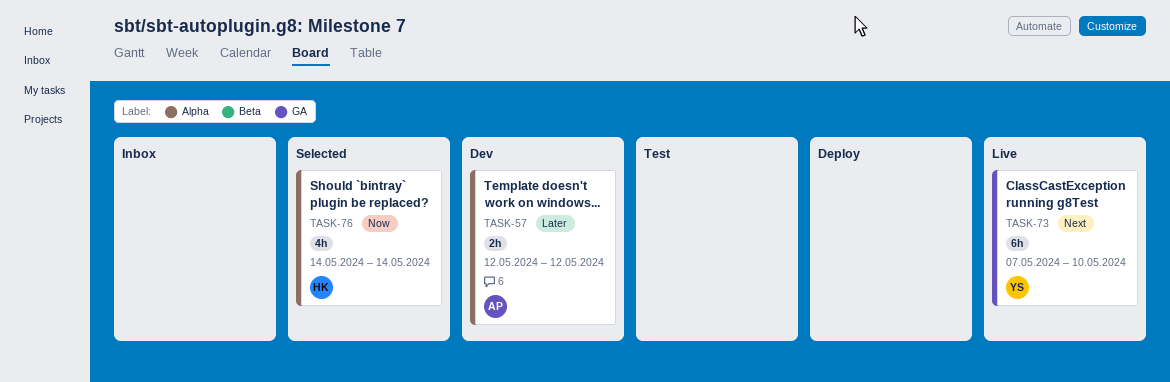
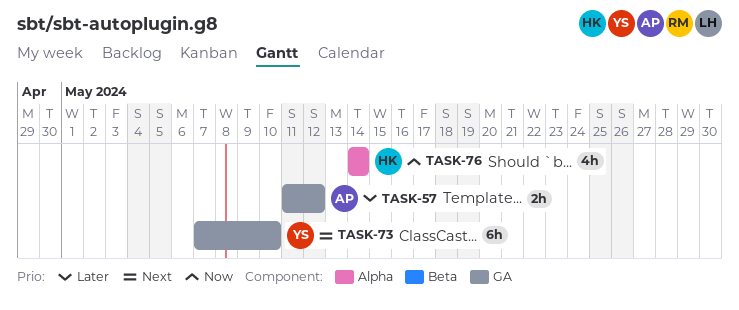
TASK-57, label: Alpha -> GA
TASK-57, start: May 12 -> May 11

